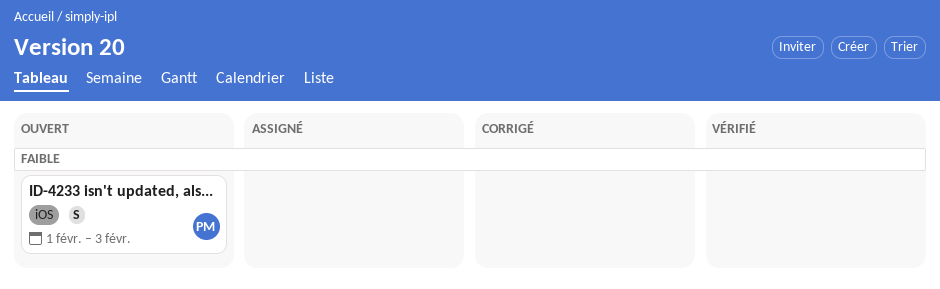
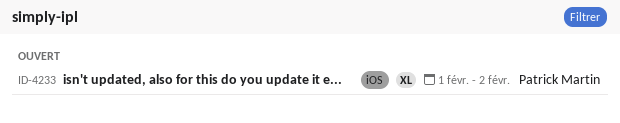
ID-4233, estimate: S -> XL
ID-4233, due: Feb 3 -> Feb 2

